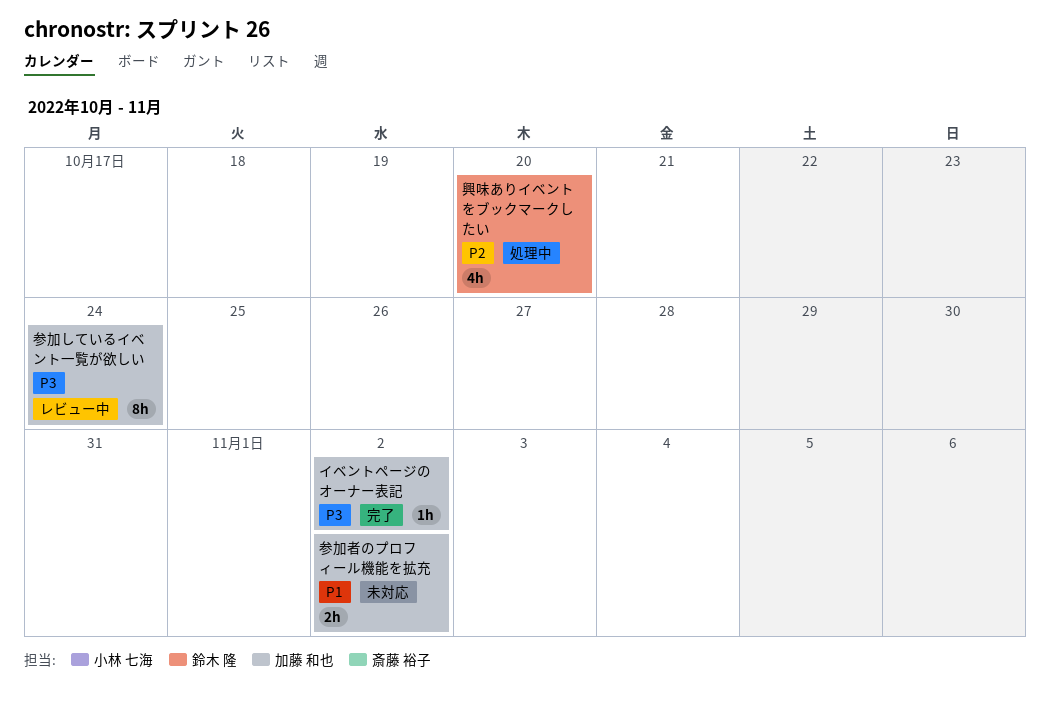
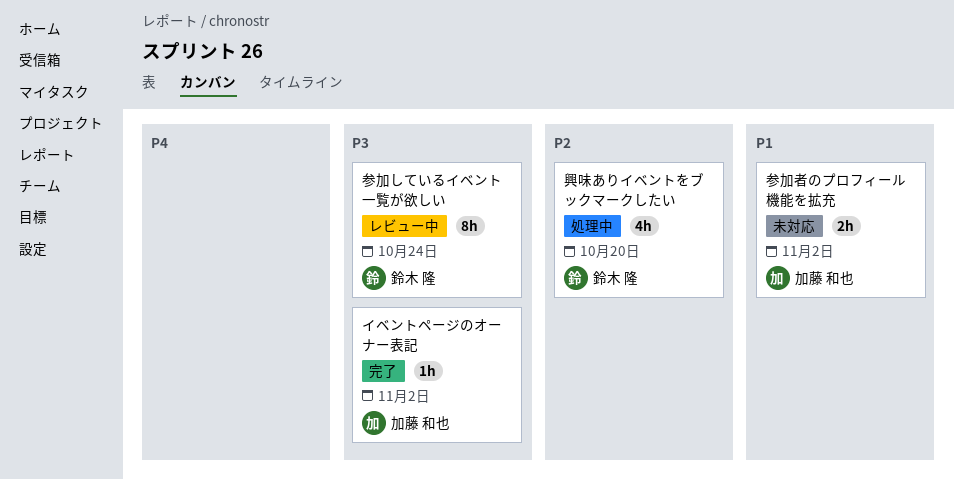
参加しているイベント一覧が欲しい, owner: 加藤 和也 -> 鈴木 隆

